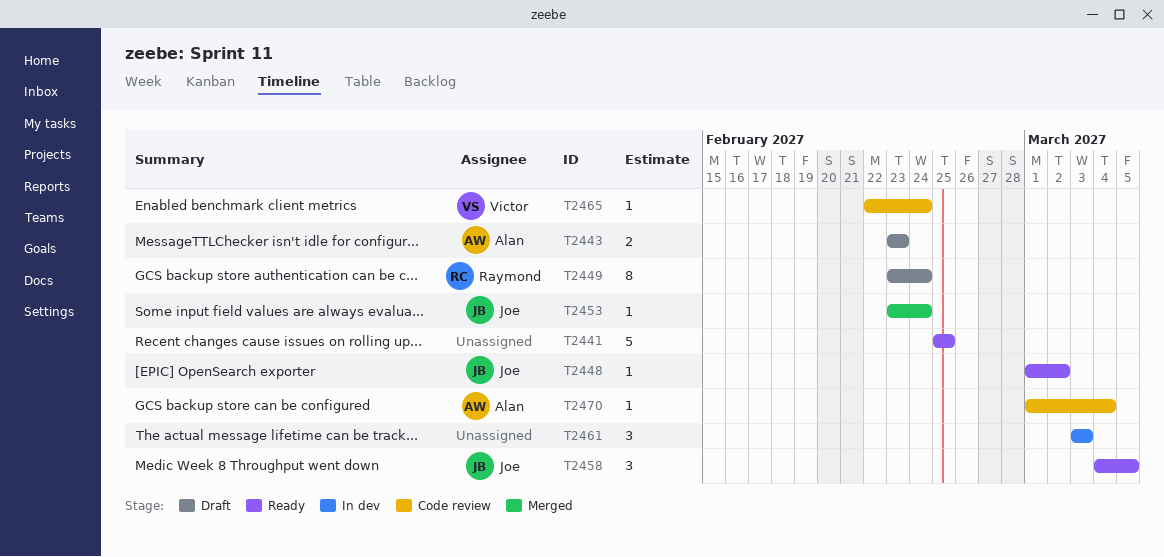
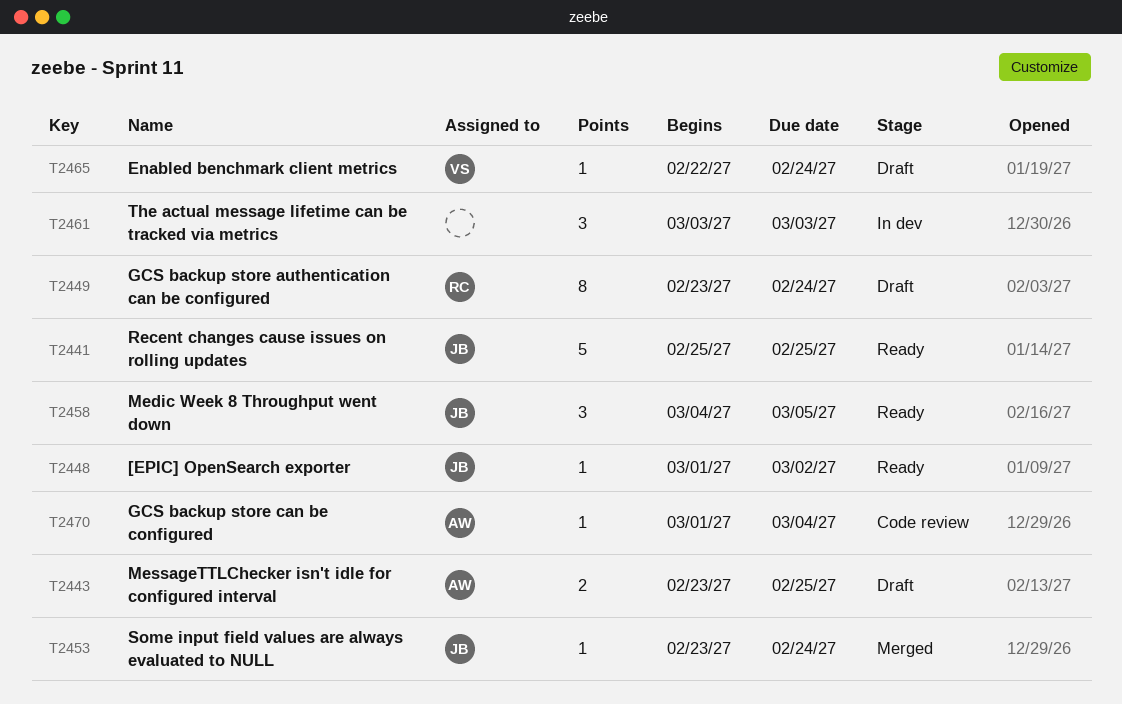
T2441, owner: none -> Joe
T2443, due: Feb 23 -> Feb 25
T2465, status: Code review -> Draft

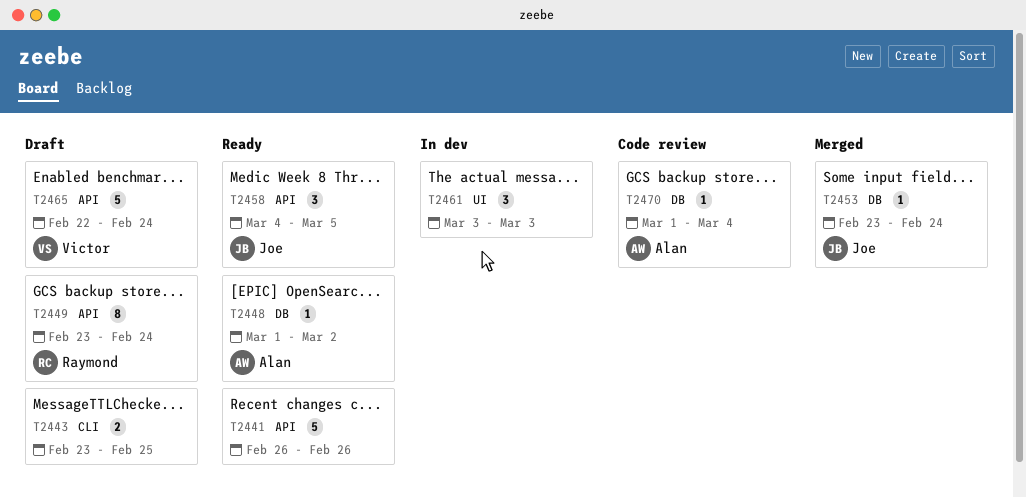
T2441, owner: Joe -> none
T2441, start: Feb 25 -> Feb 26
T2441, due: Feb 25 -> Feb 26
T2443, owner: Alan -> none
T2448, owner: Joe -> Alan
T2465, estimate: 1 -> 5

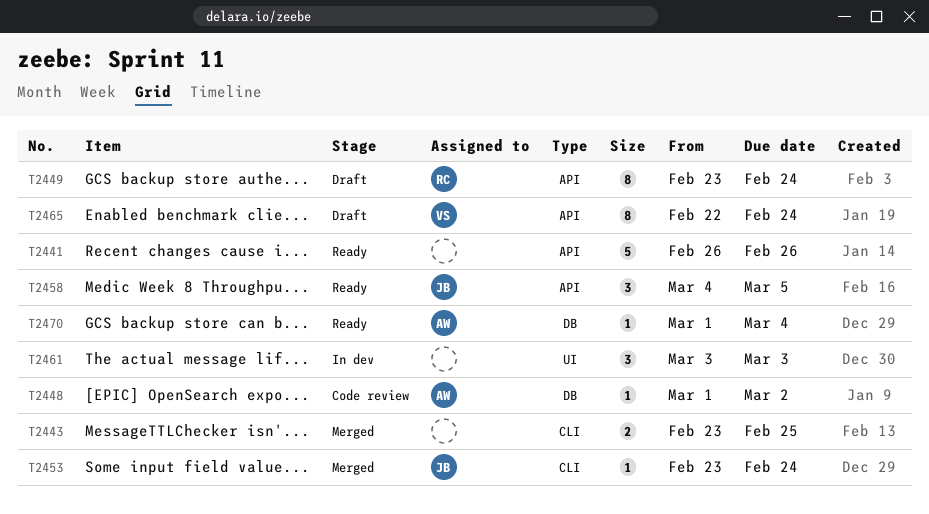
T2443, status: Draft -> Merged
T2448, status: Ready -> Code review
T2453, label: DB -> CLI
T2465, estimate: 5 -> 8
T2470, status: Code review -> Ready

